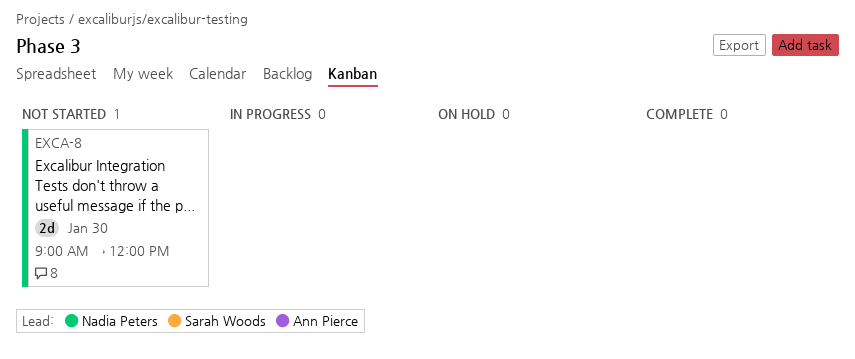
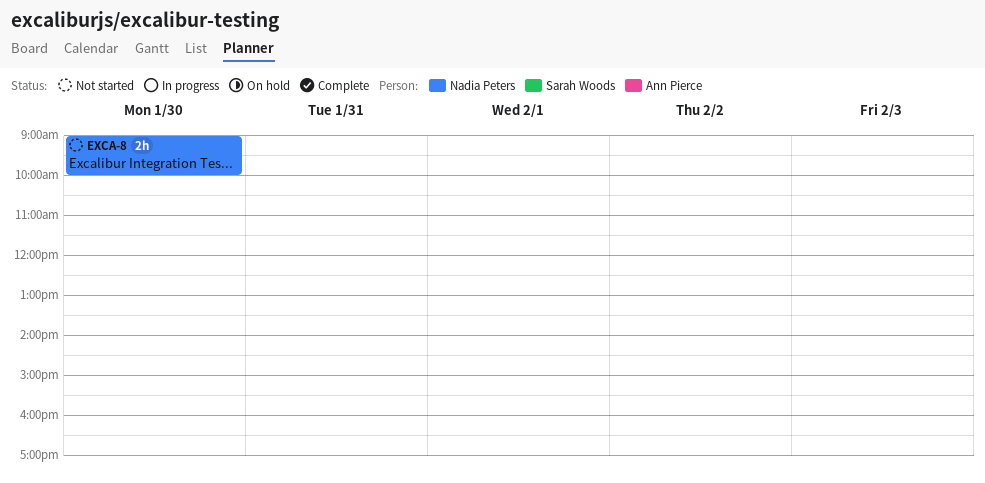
EXCA-8, estimate: 2d -> 2h
EXCA-8, ends: 12:00 -> 10:00

